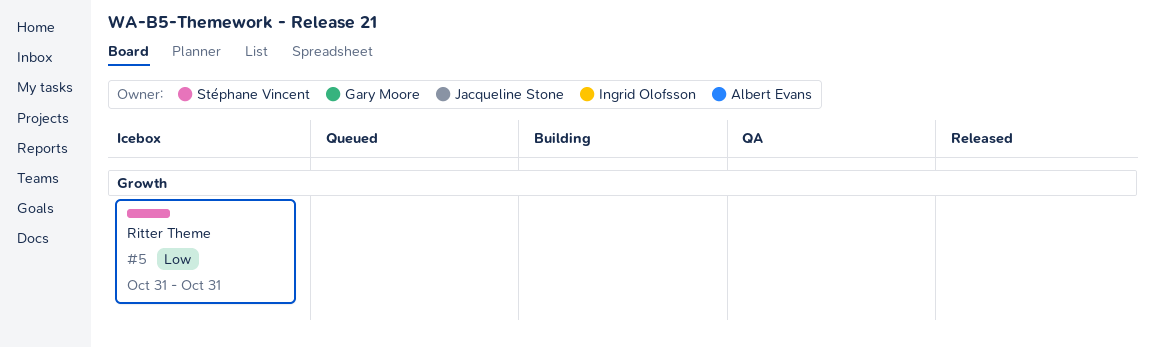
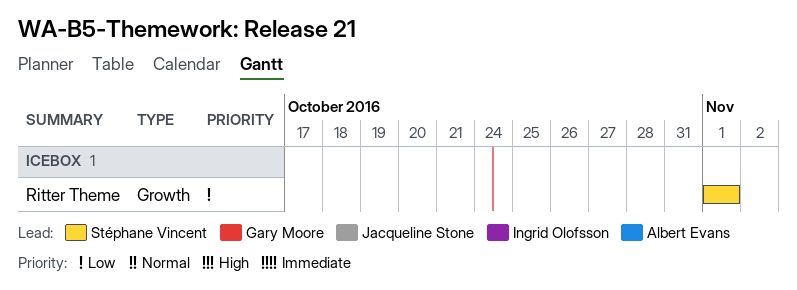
Ritter Theme, start: Oct 31 -> Nov 1
Ritter Theme, due: Oct 31 -> Nov 1

